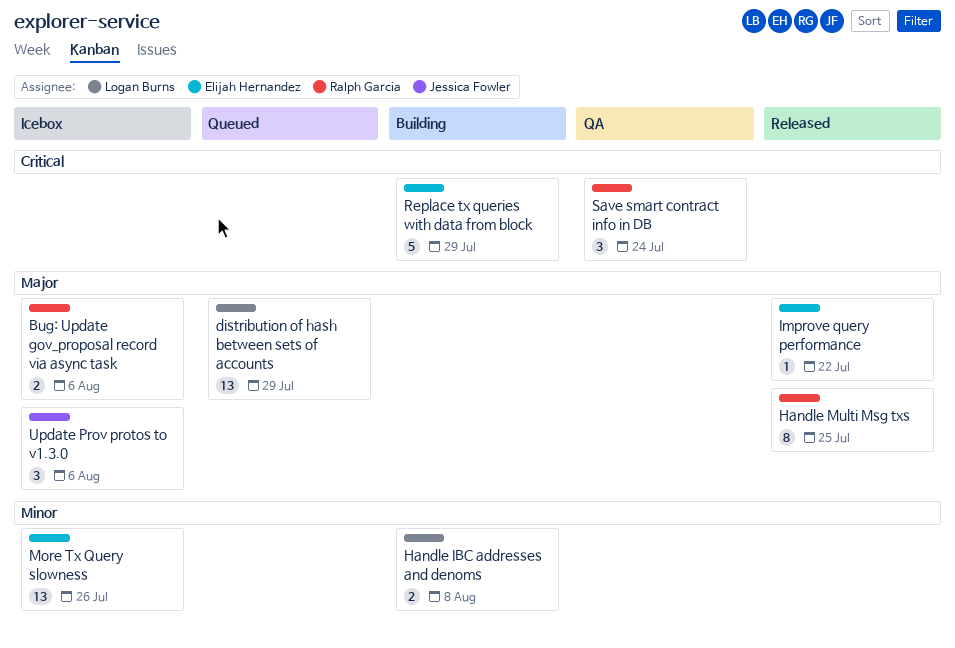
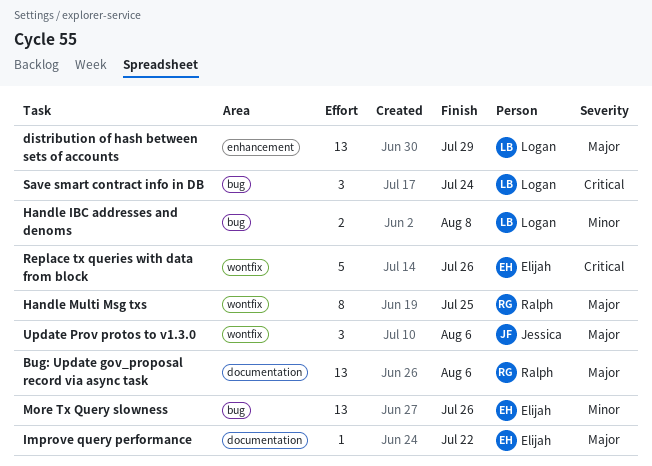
Bug: Update gov_proposal record via async task, estimate: 2 -> 13
Replace tx queries with data from block, due: Jul 29 -> Jul 26
Save smart contract info in DB, owner: Ralph Garcia -> Logan Burns

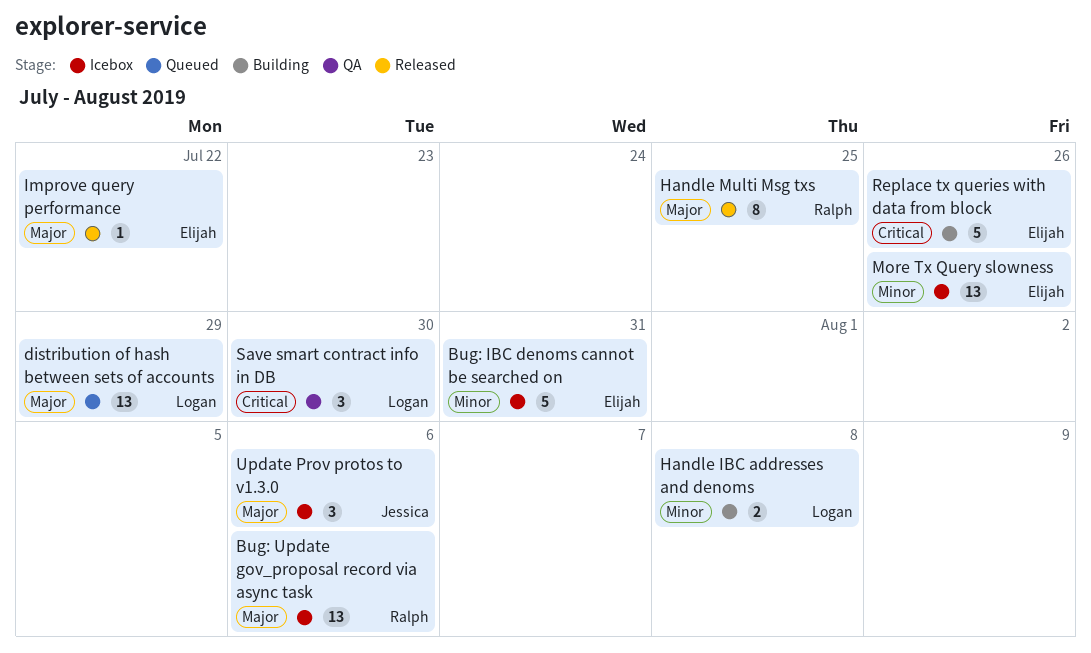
Bug: IBC denoms cannot be searched on: none -> present
Save smart contract info in DB, due: Jul 24 -> Jul 30

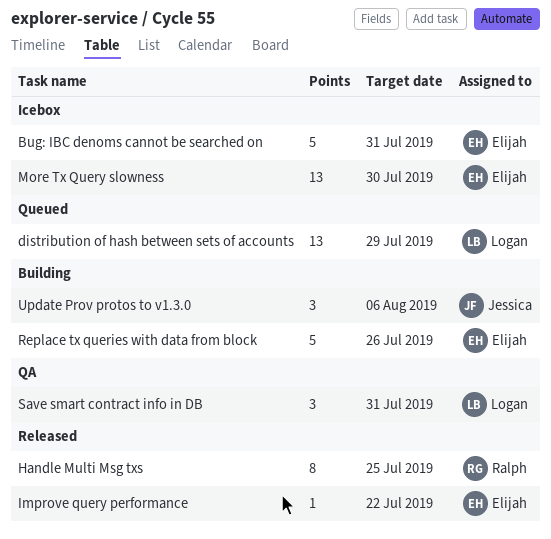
Bug: Update gov_proposal record via async task: present -> none
Handle IBC addresses and denoms: present -> none
More Tx Query slowness, due: Jul 26 -> Jul 30
Save smart contract info in DB, due: Jul 30 -> Jul 31
Update Prov protos to v1.3.0, status: Icebox -> Building

